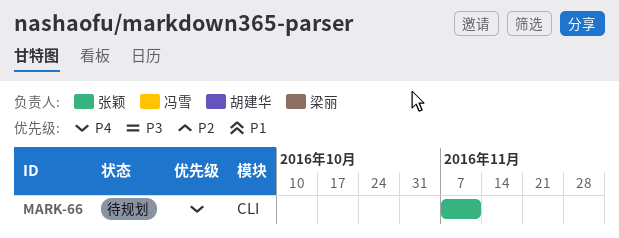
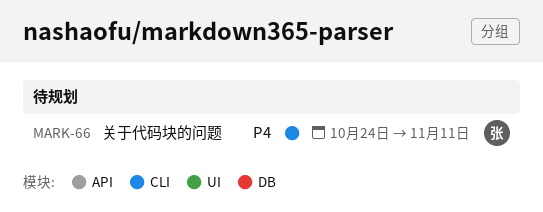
MARK-66, start: Nov 7 -> Oct 24

